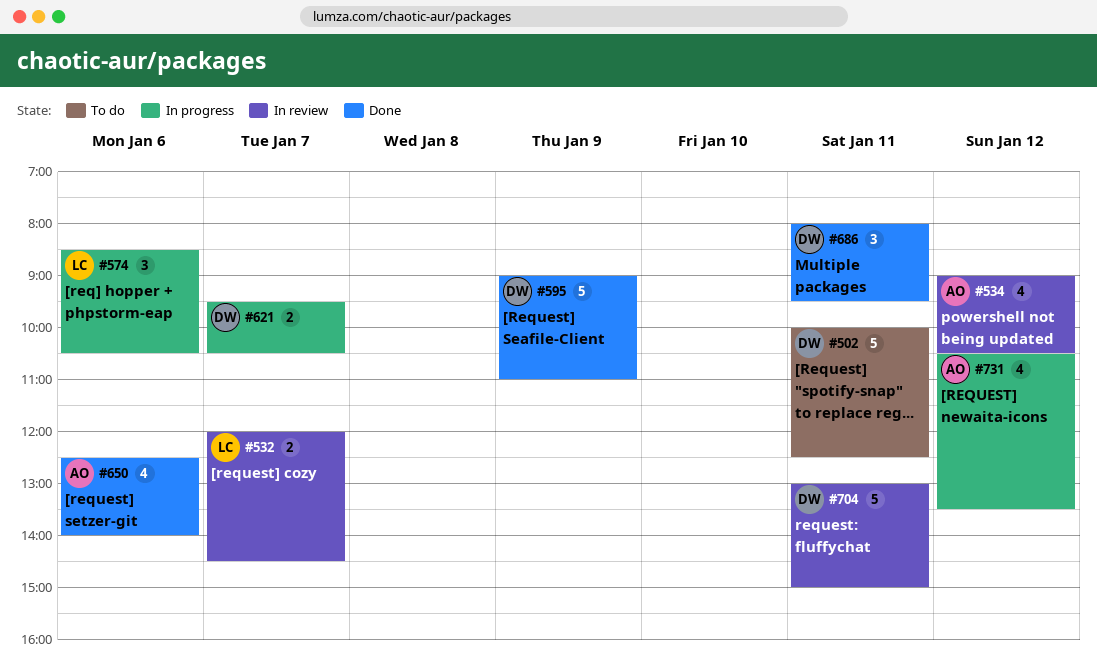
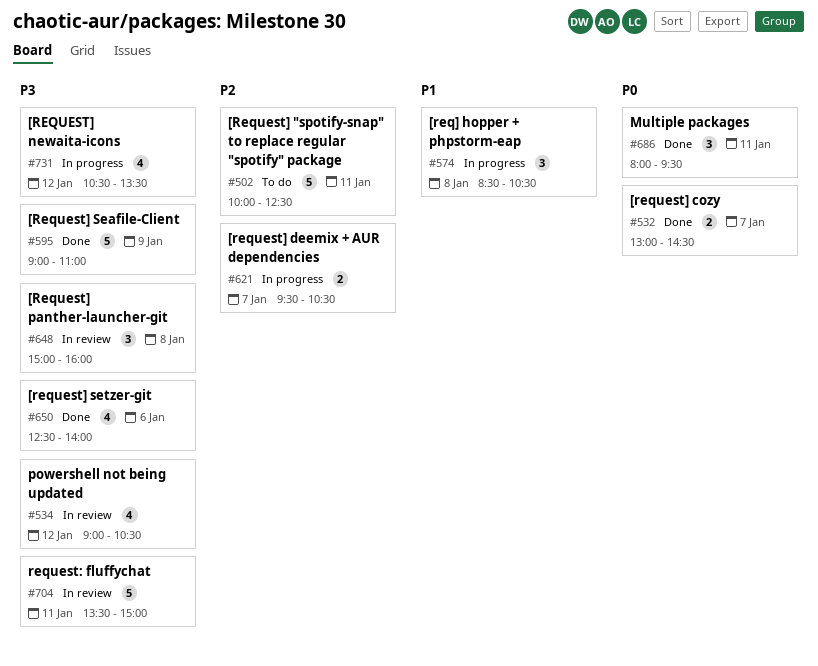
#532, status: In review -> Done
#532, begins: 12:00 -> 13:00
#574, day: Jan 6 -> Jan 8
#648: none -> present
#704, begins: 13:00 -> 13:30

